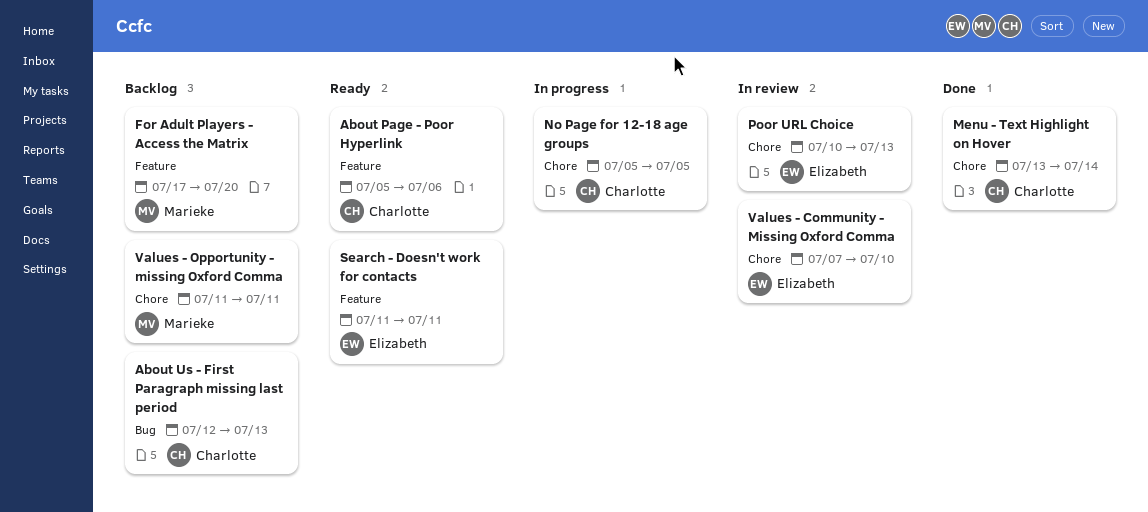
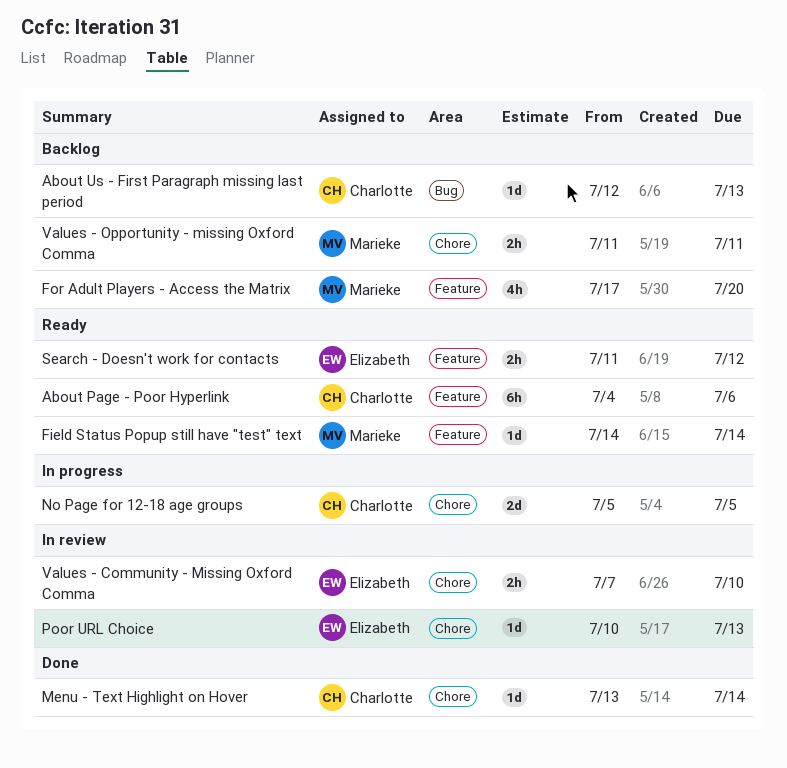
About Page - Poor Hyperlink, start: Jul 5 -> Jul 4
Field Status Popup still have "test" text: none -> present
Search - Doesn't work for contacts, due: Jul 11 -> Jul 12

